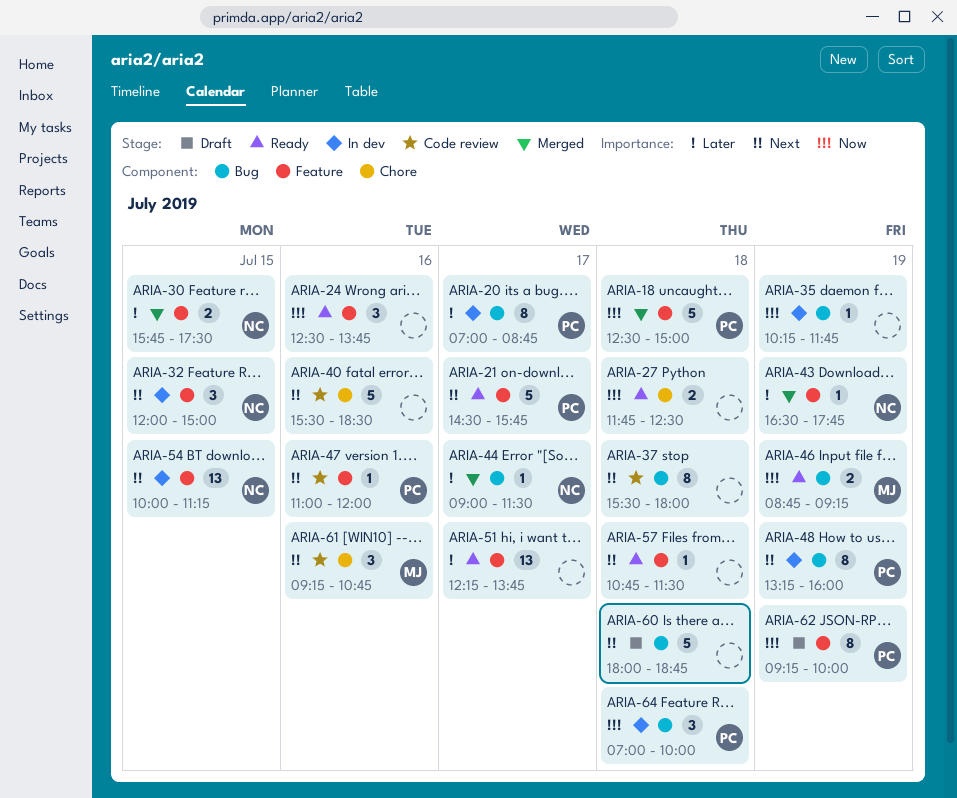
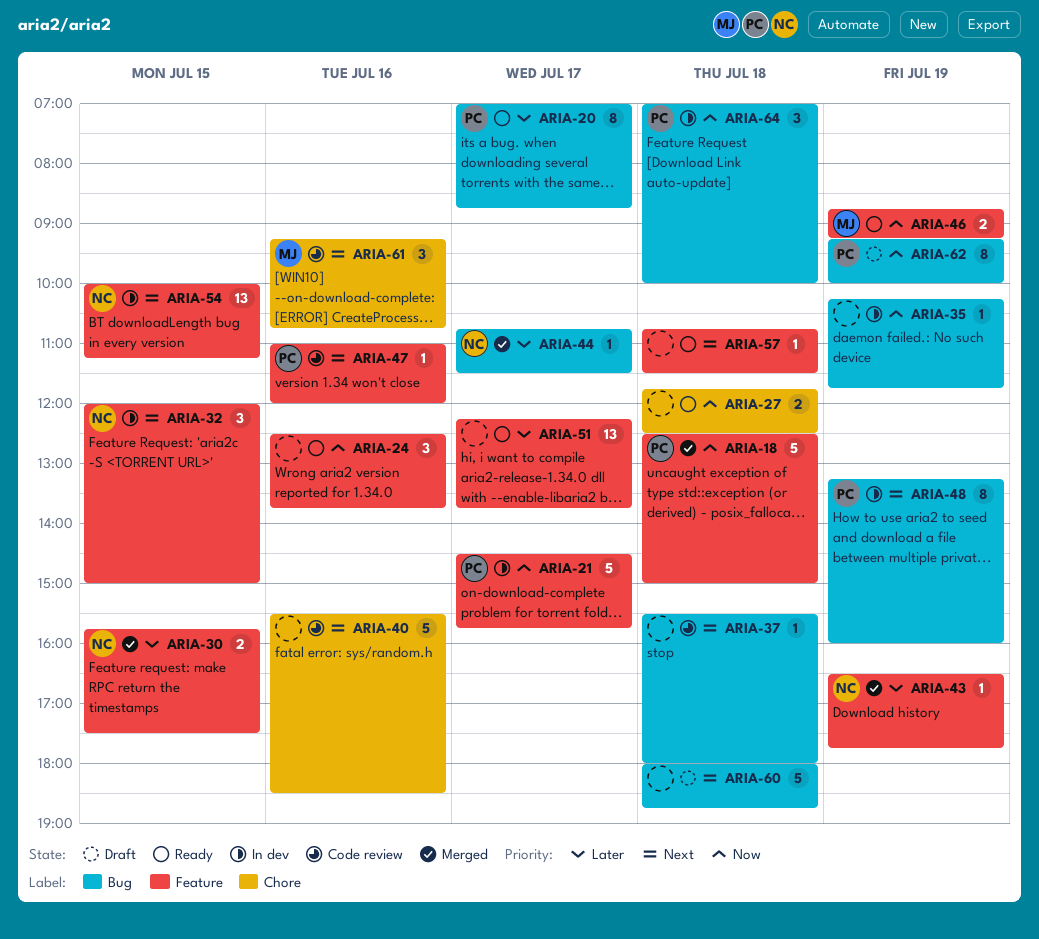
ARIA-20, status: In dev -> Ready
ARIA-21, status: Ready -> In dev
ARIA-21, priority: Next -> Now
ARIA-37, estimate: 8 -> 1
ARIA-44, begins: 09:00 -> 10:45
ARIA-46, label: Bug -> Feature
ARIA-62, label: Feature -> Bug

